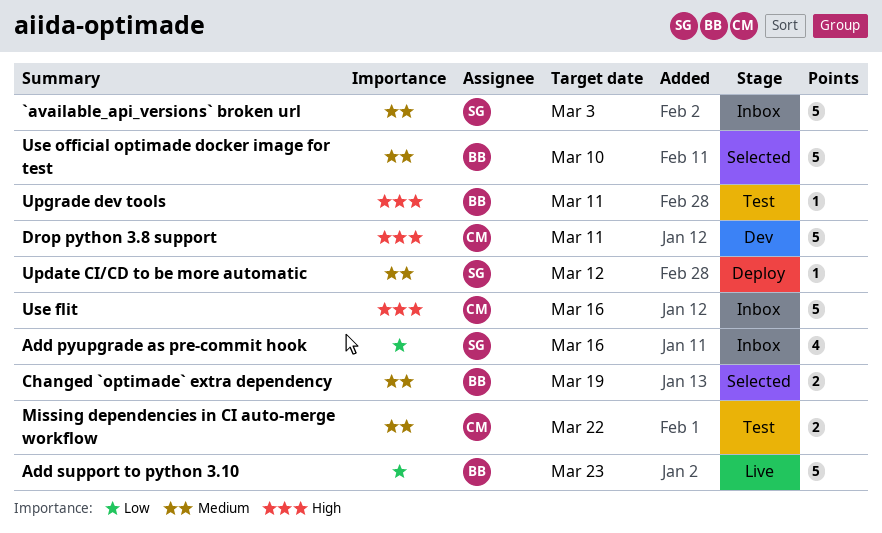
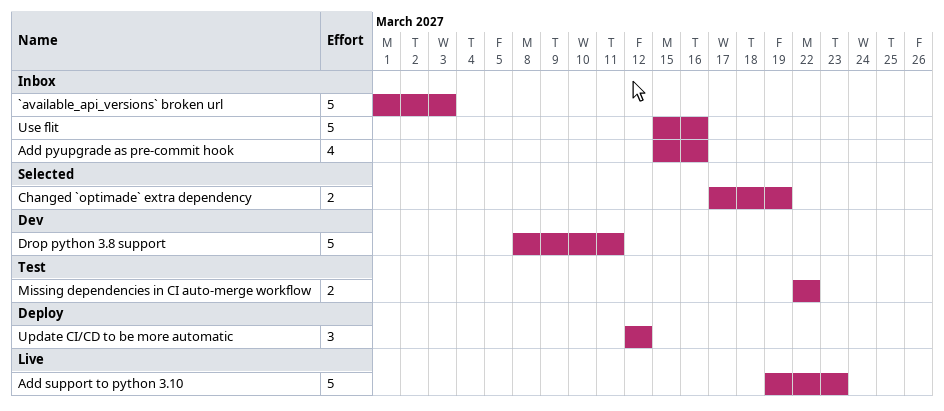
Update CI/CD to be more automatic, estimate: 1 -> 3
Upgrade dev tools: present -> none
Use official optimade docker image for test: present -> none

